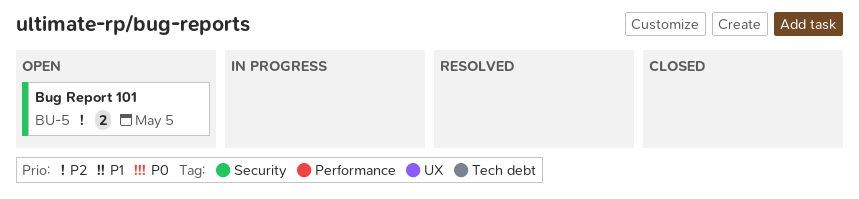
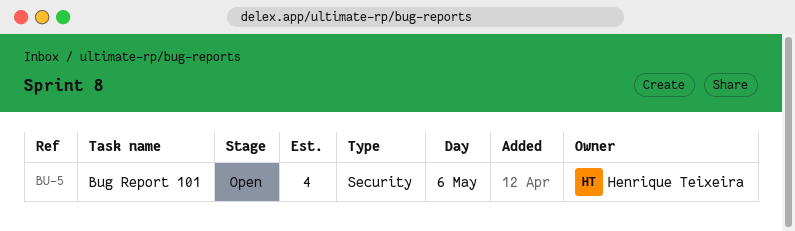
BU-5, estimate: 2 -> 4
BU-5, day: May 5 -> May 6

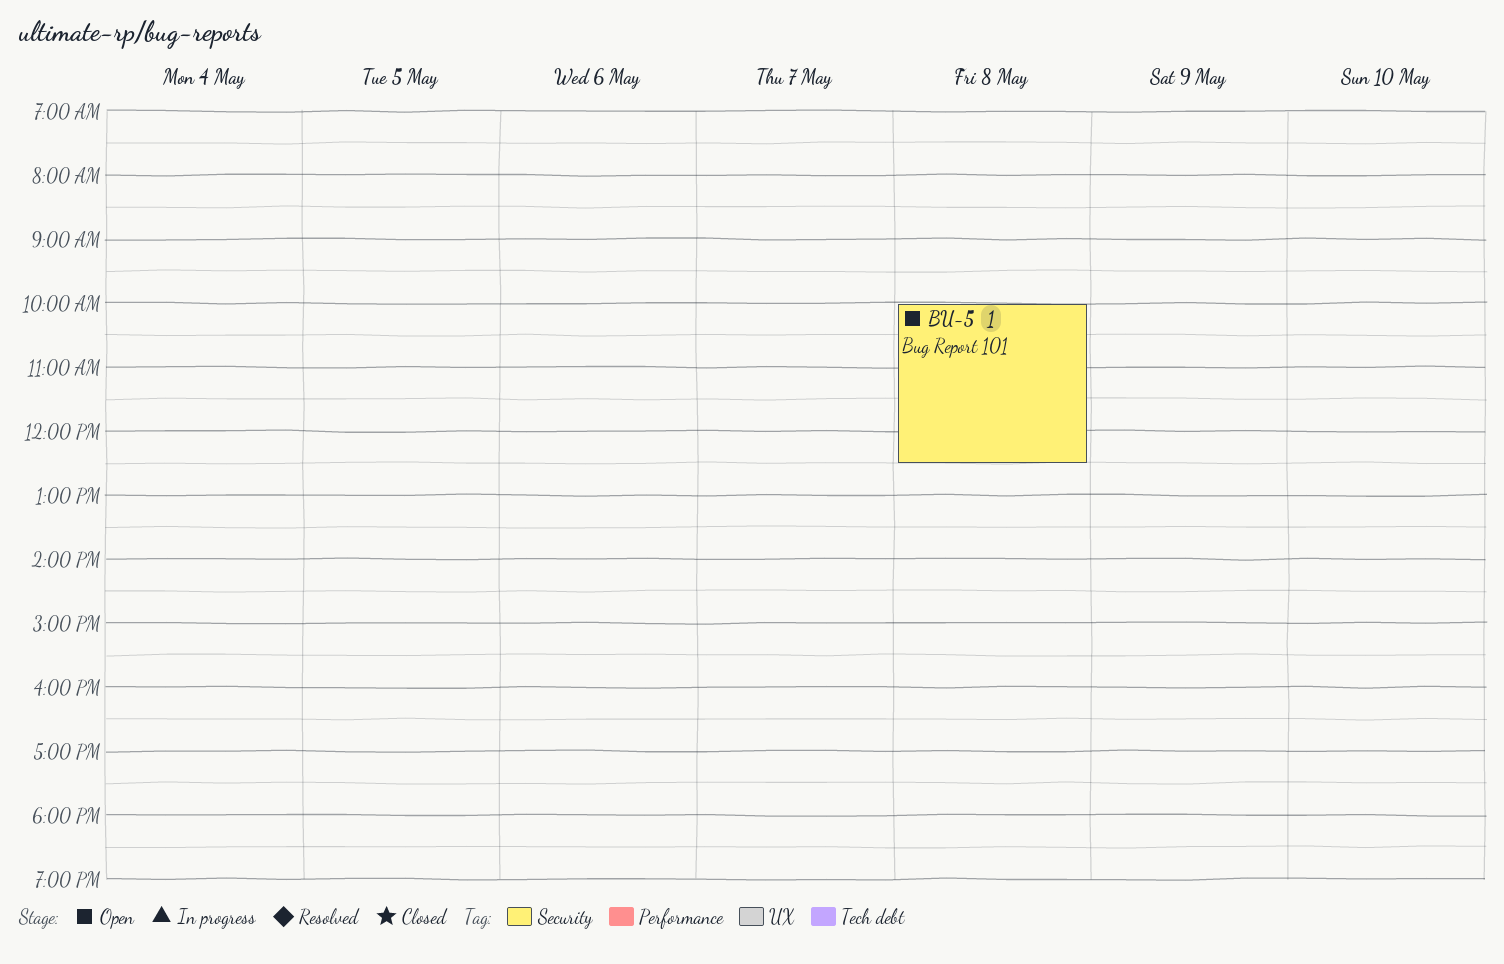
BU-5, estimate: 4 -> 1
BU-5, day: May 6 -> May 8

